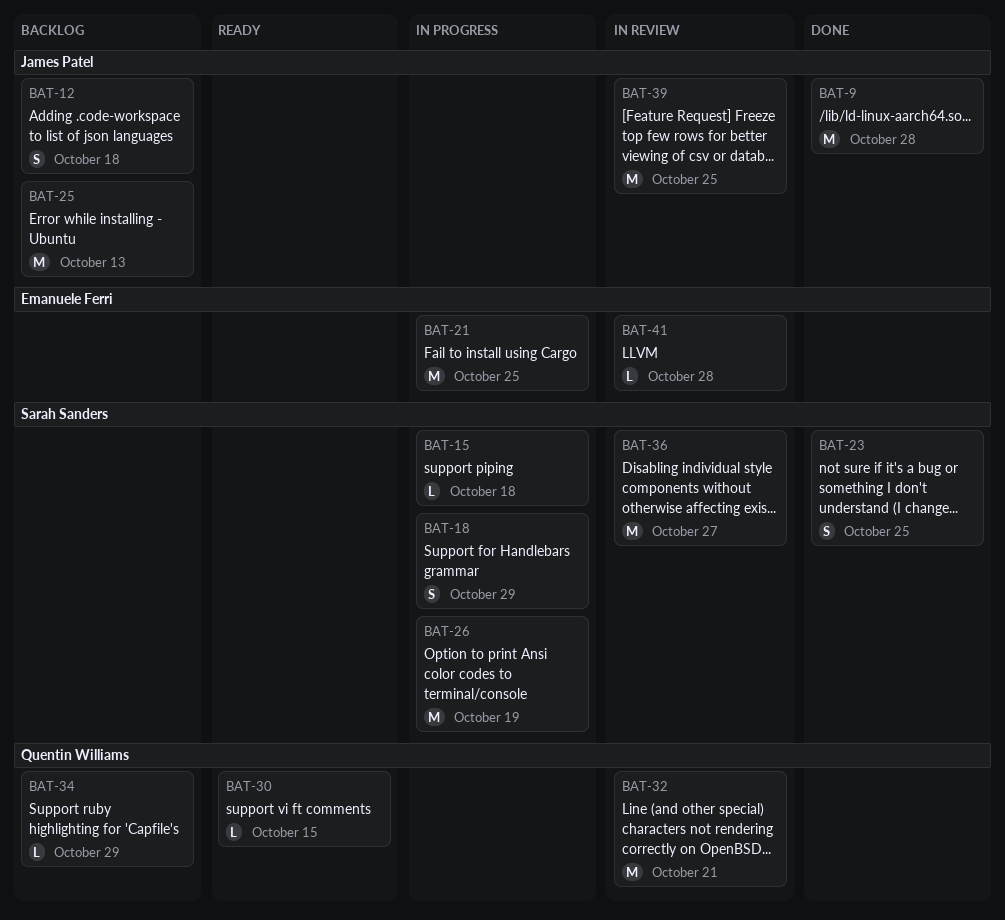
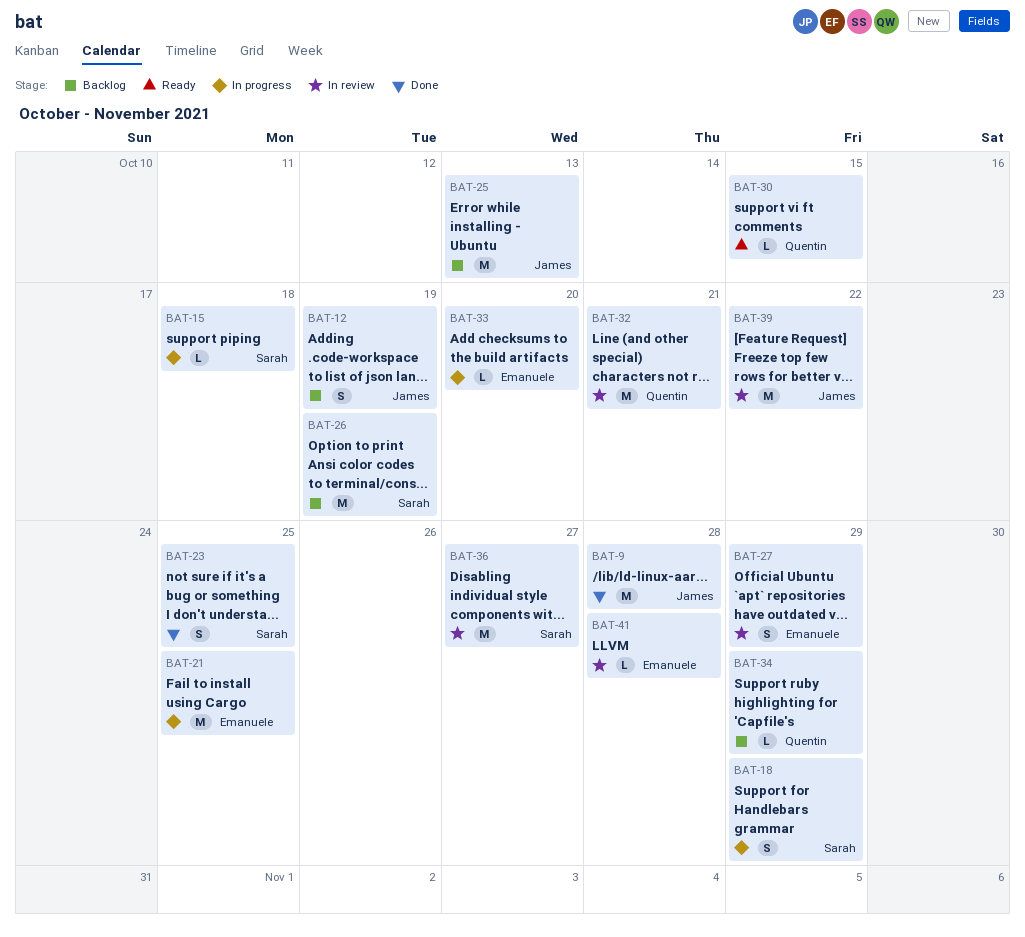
BAT-12, due: Oct 18 -> Oct 19
BAT-26, status: In progress -> Backlog
BAT-27: none -> present
BAT-33: none -> present
BAT-39, due: Oct 25 -> Oct 22

